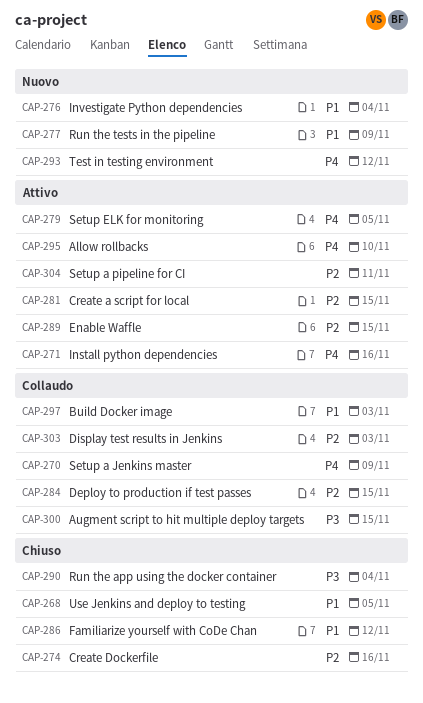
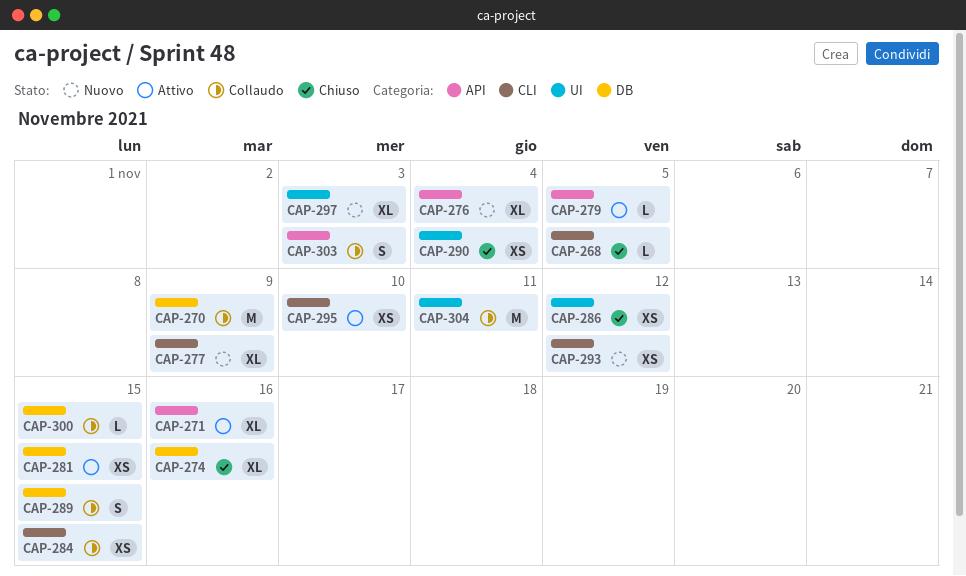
CAP-289, status: Attivo -> Collaudo
CAP-297, status: Collaudo -> Nuovo
CAP-304, status: Attivo -> Collaudo

